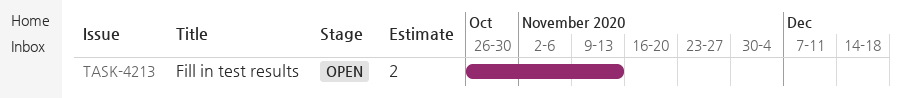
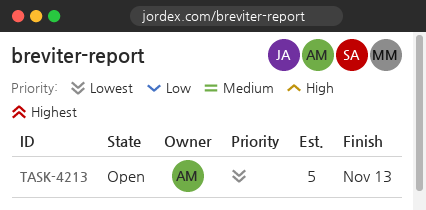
TASK-4213, estimate: 2 -> 5

